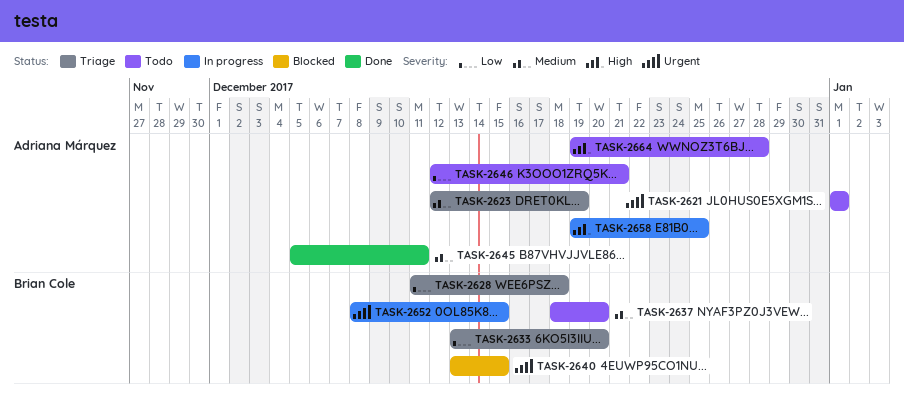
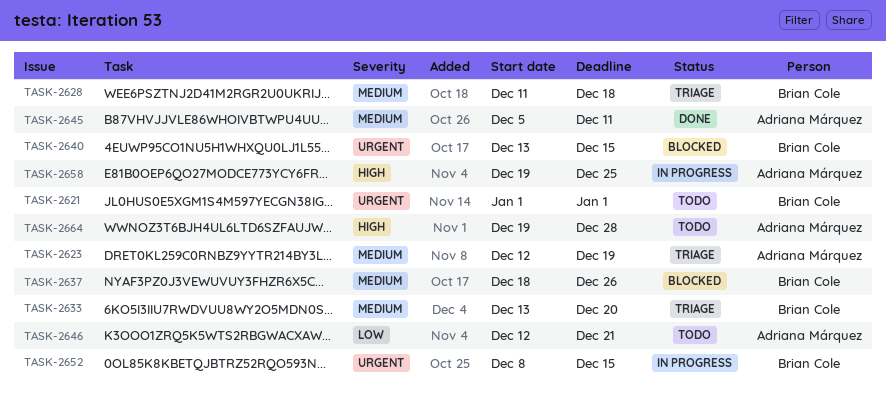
TASK-2621, owner: Adriana Márquez -> Brian Cole
TASK-2628, priority: Low -> Medium
TASK-2633, priority: Low -> Medium
TASK-2637, status: Todo -> Blocked
TASK-2637, due: Dec 20 -> Dec 26

